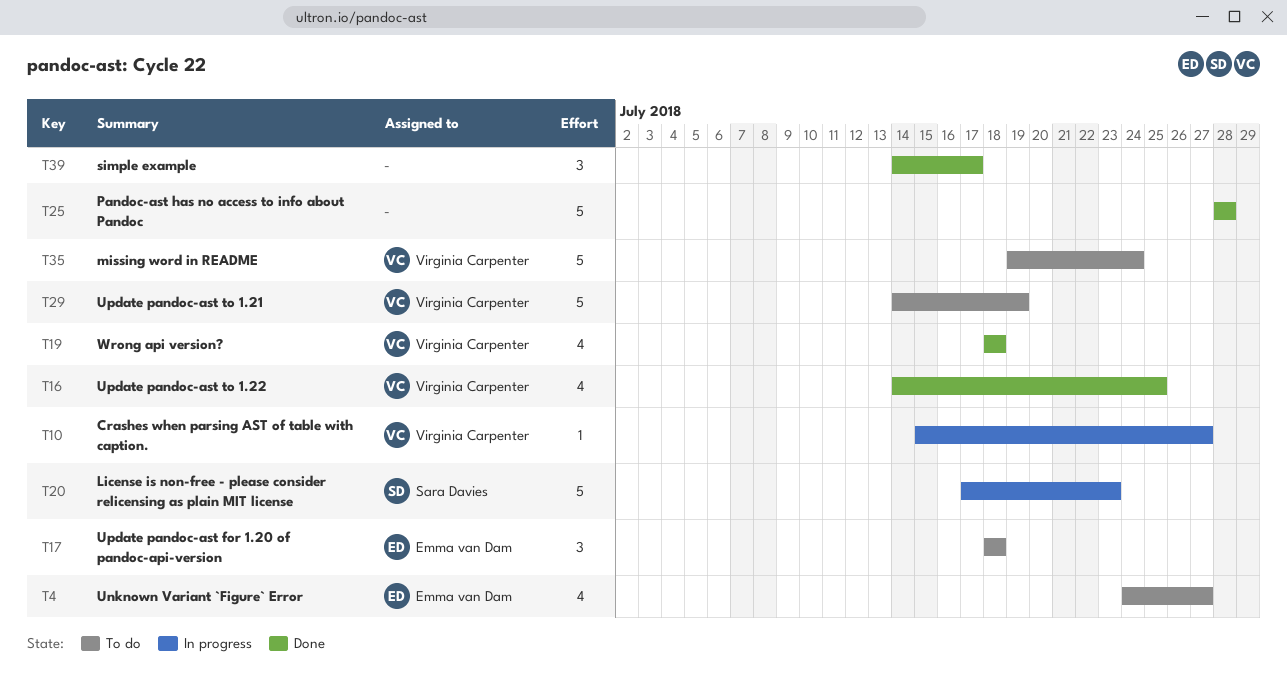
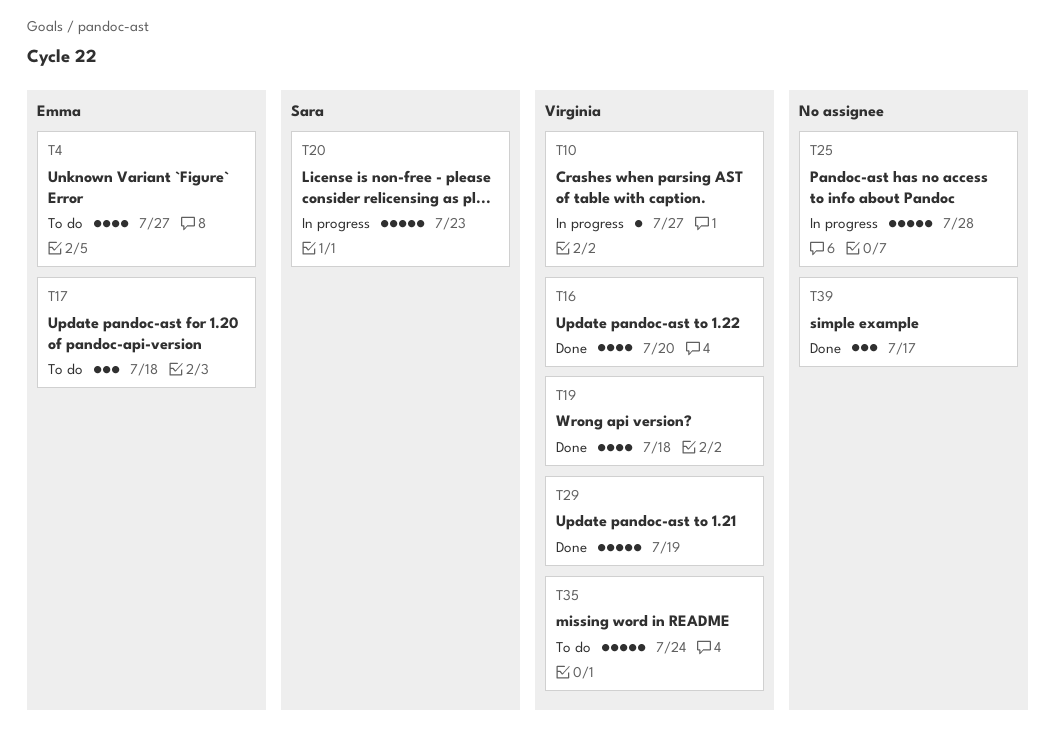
T16, due: Jul 25 -> Jul 20
T25, status: Done -> In progress
T29, status: To do -> Done

